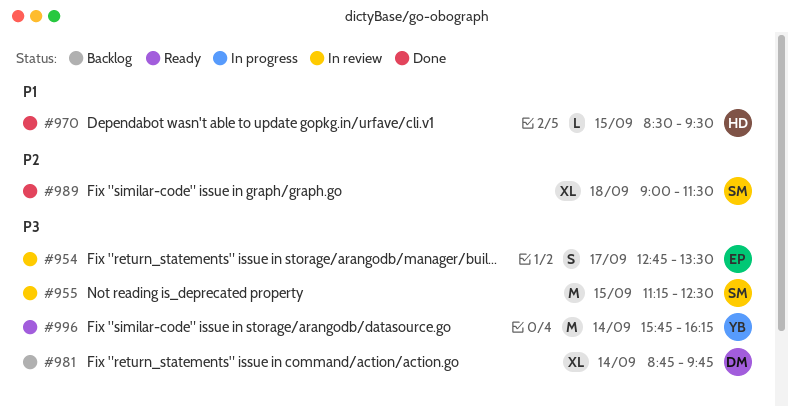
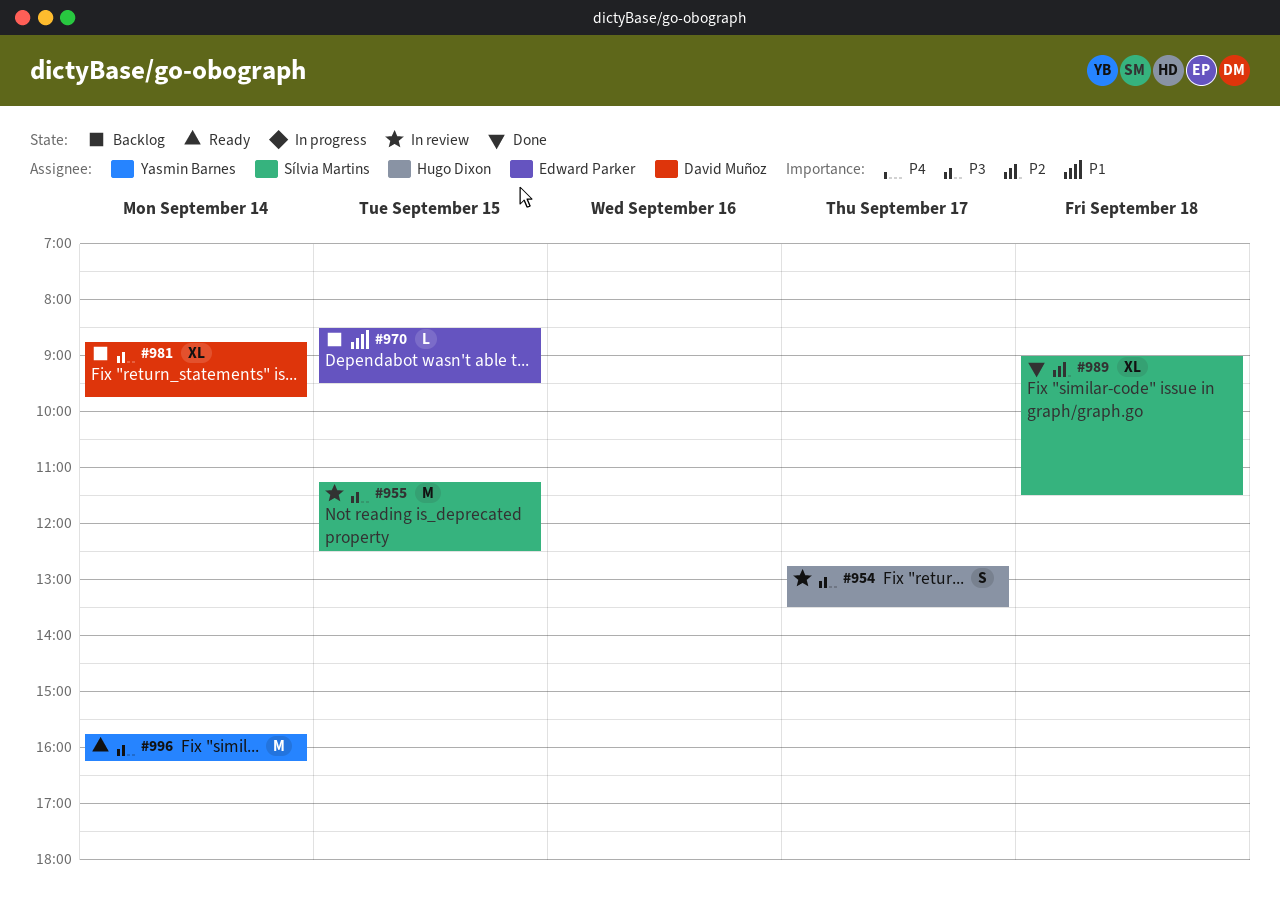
#954, owner: Edward Parker -> Hugo Dixon
#970, status: Done -> Backlog
#970, owner: Hugo Dixon -> Edward Parker

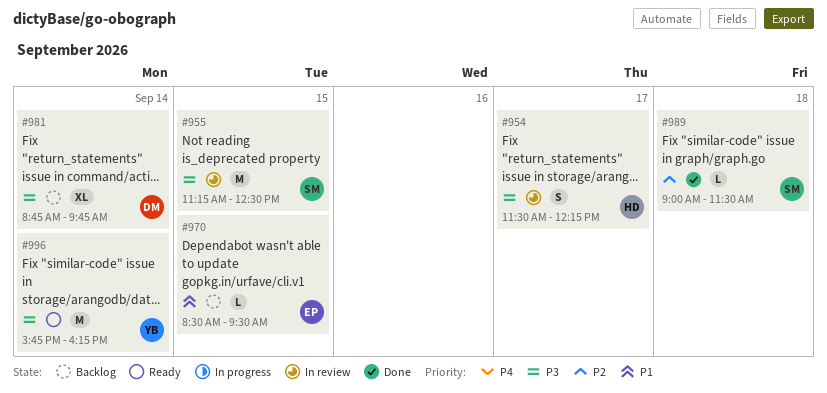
#954, begins: 12:45 -> 11:30
#954, ends: 13:30 -> 12:15
#989, estimate: XL -> L

